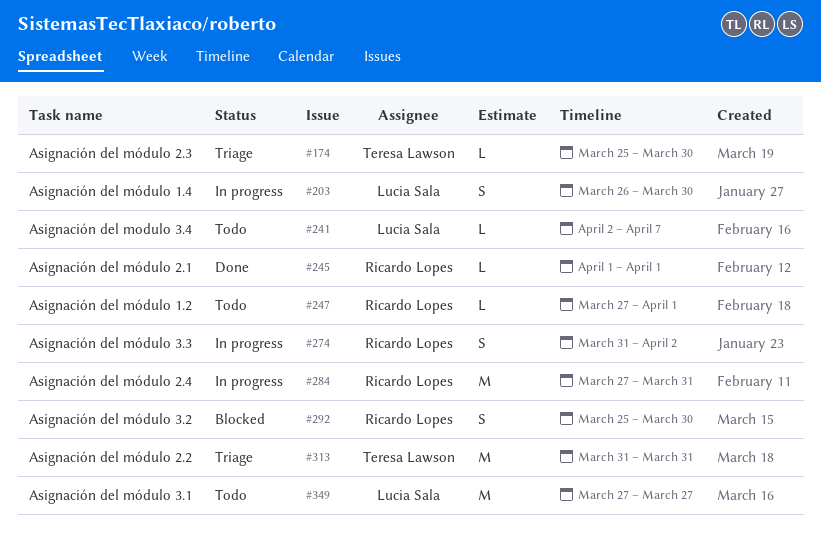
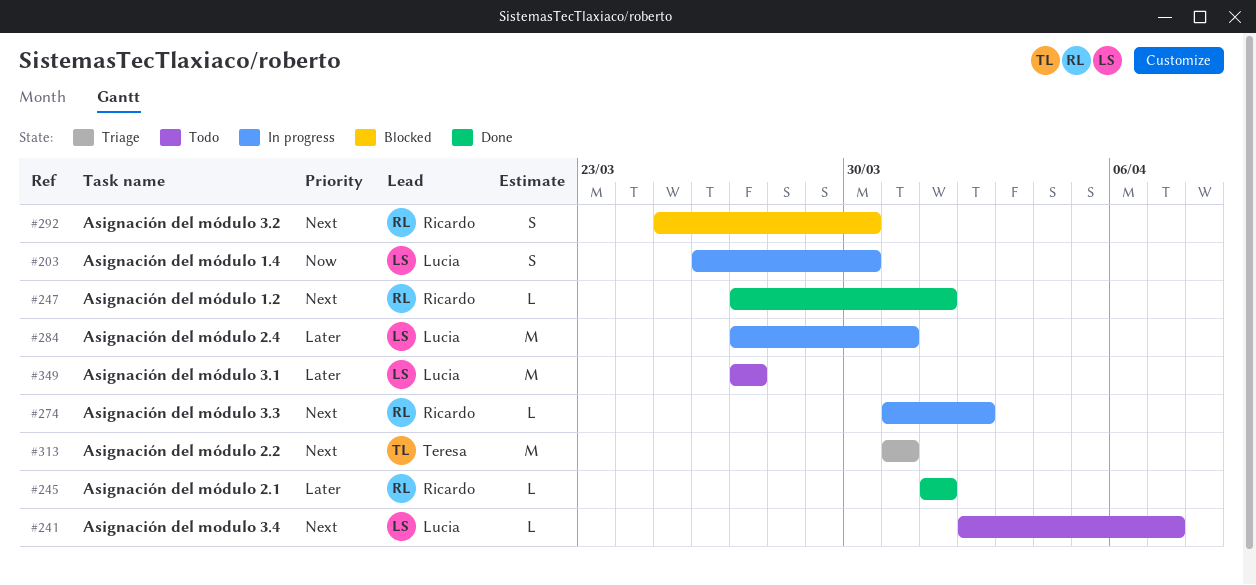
#174: present -> none
#247, status: Todo -> Done
#274, estimate: S -> L
#284, owner: Ricardo Lopes -> Lucia Sala

